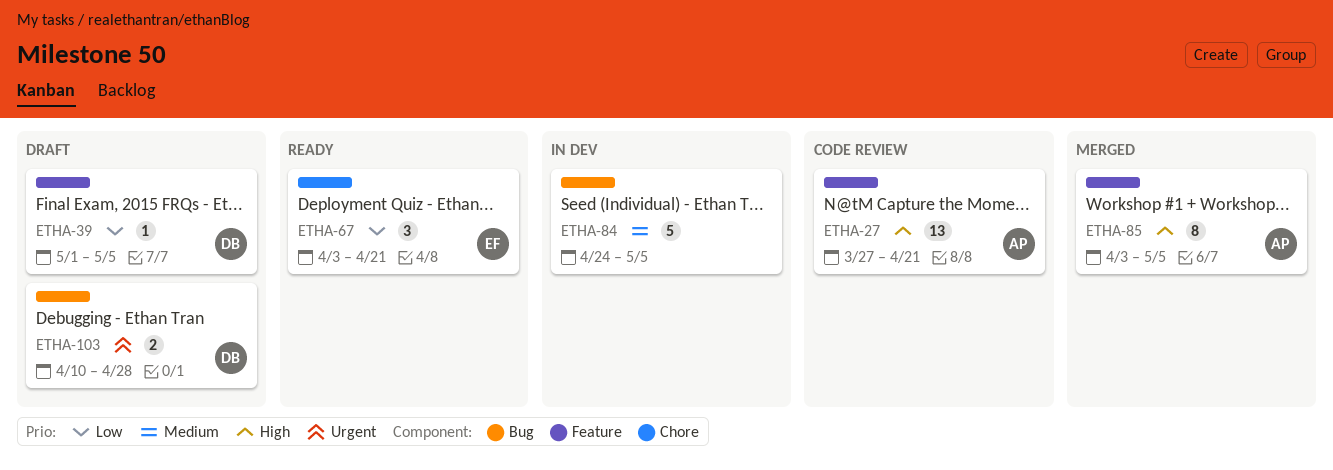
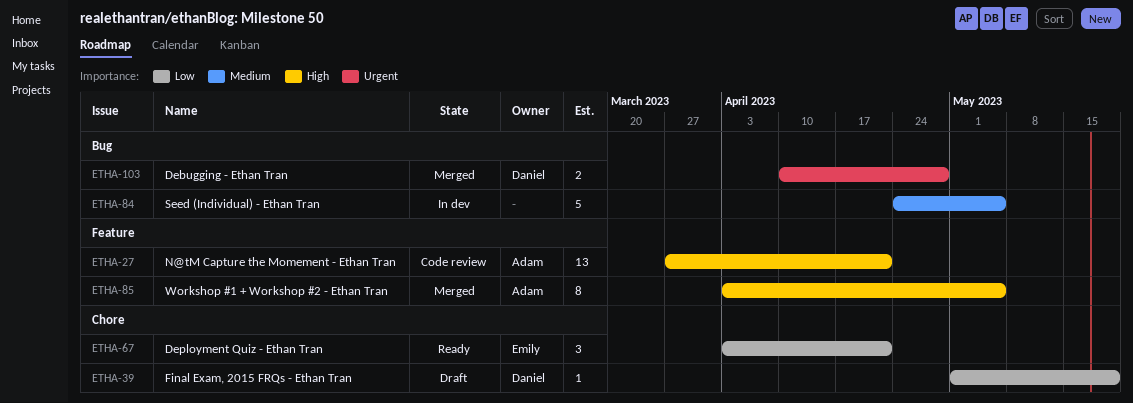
ETHA-39, label: Feature -> Chore
ETHA-39, due: May 5 -> May 19
ETHA-103, status: Draft -> Merged

